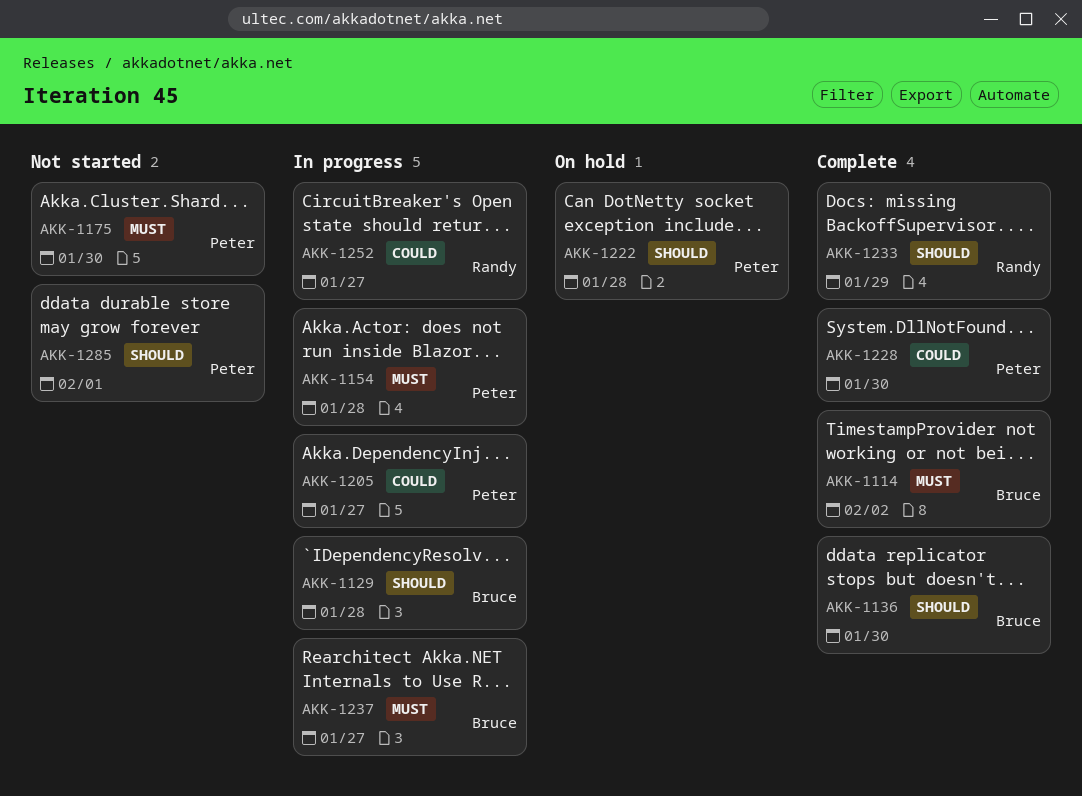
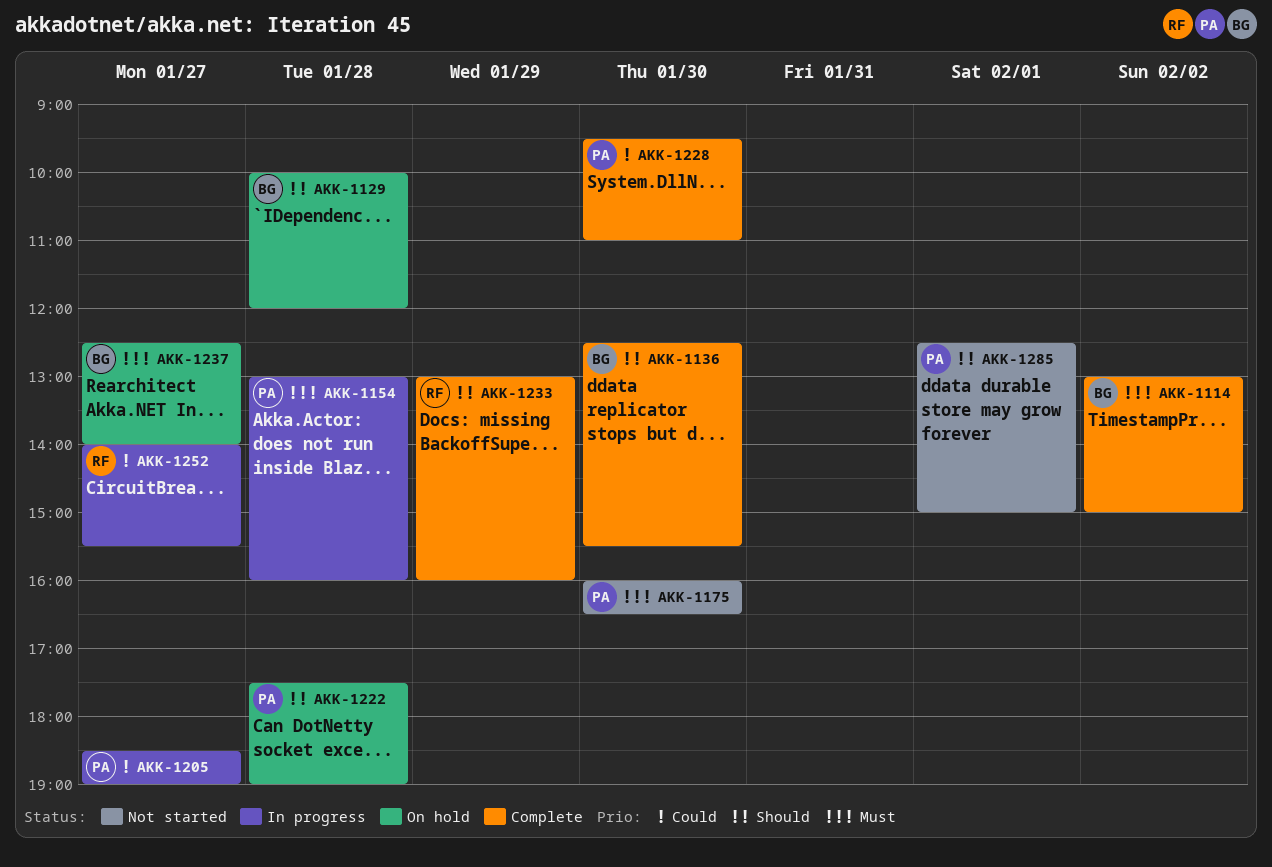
AKK-1129, status: In progress -> On hold
AKK-1237, status: In progress -> On hold

